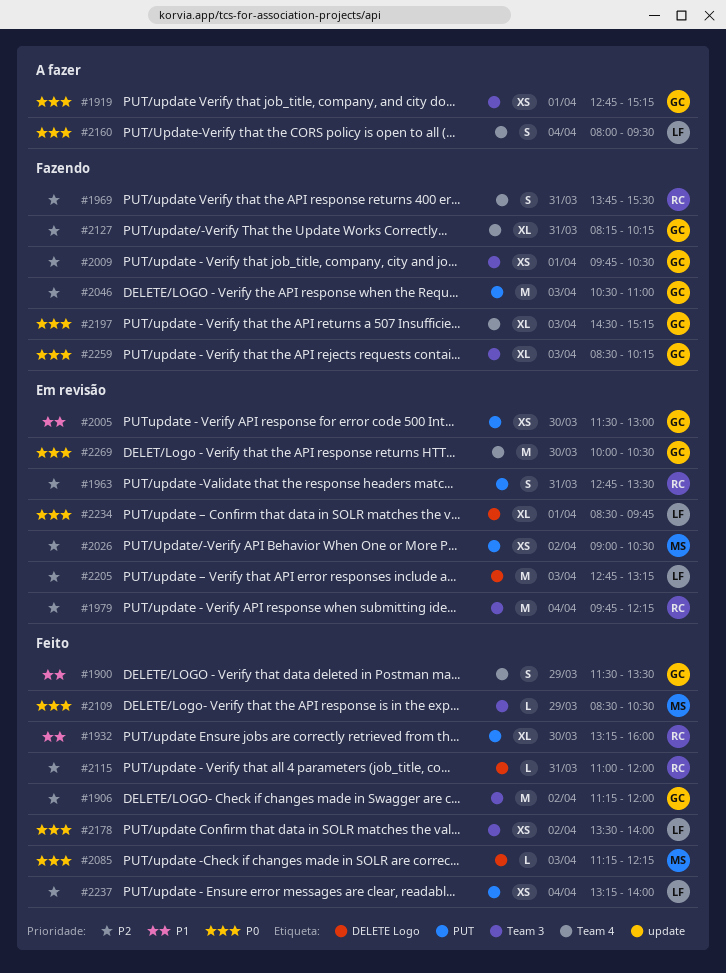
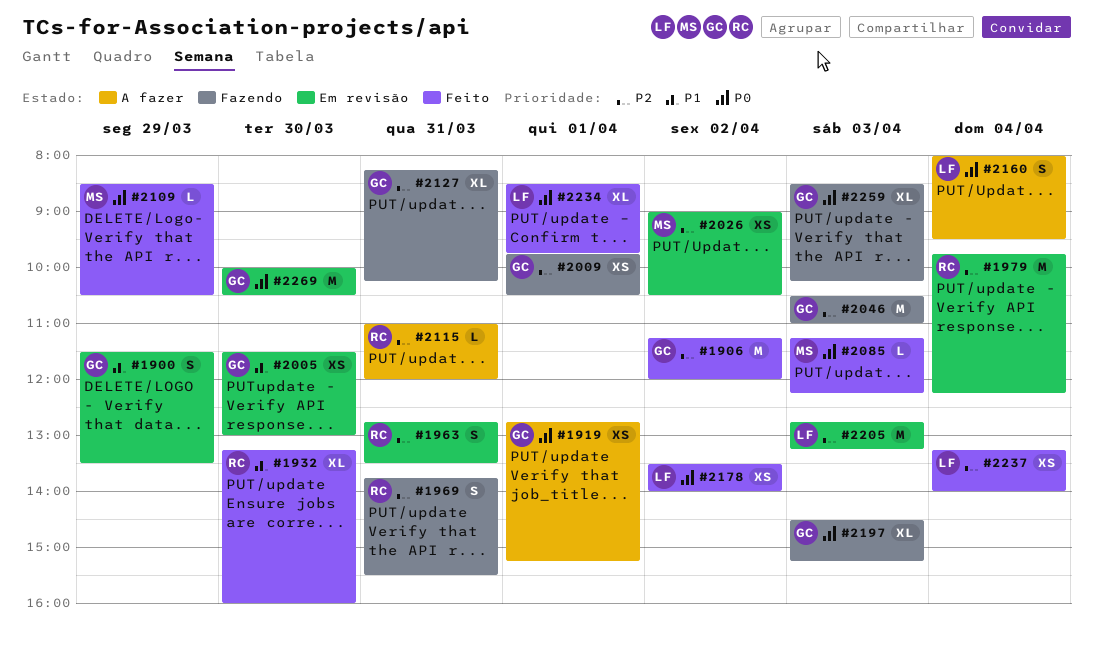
#1900, status: Feito -> Em revisão
#2115, status: Feito -> A fazer
#2234, status: Em revisão -> Feito

